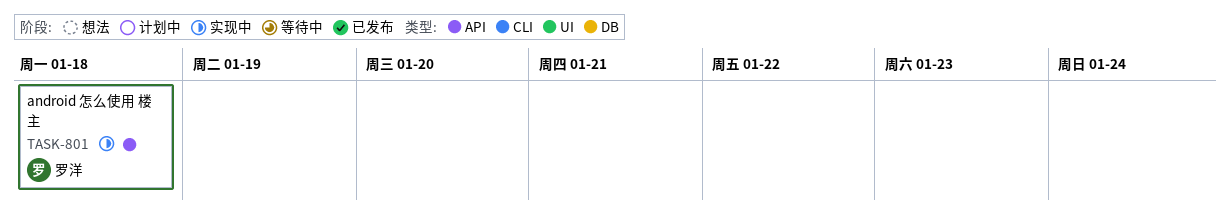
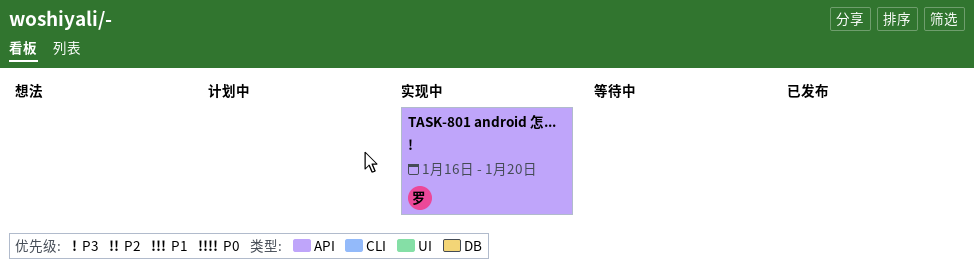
TASK-801, due: Jan 18 -> Jan 20

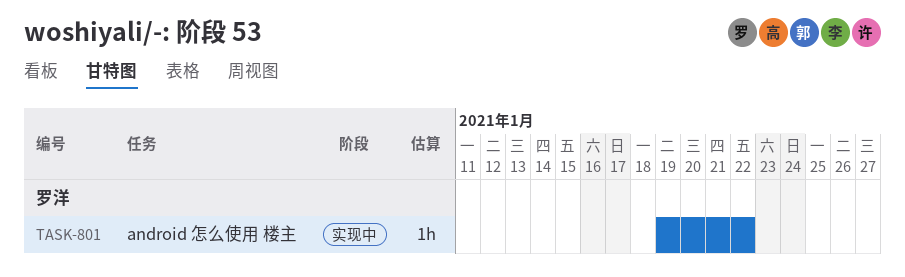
TASK-801, start: Jan 16 -> Jan 19
TASK-801, due: Jan 20 -> Jan 22

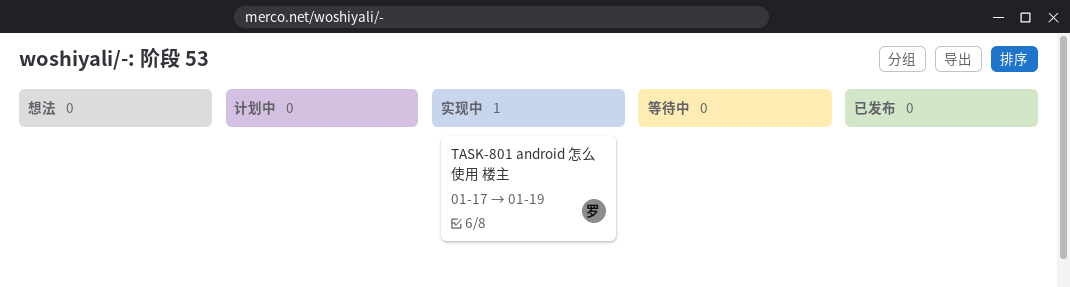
TASK-801, start: Jan 19 -> Jan 17
TASK-801, due: Jan 22 -> Jan 19

